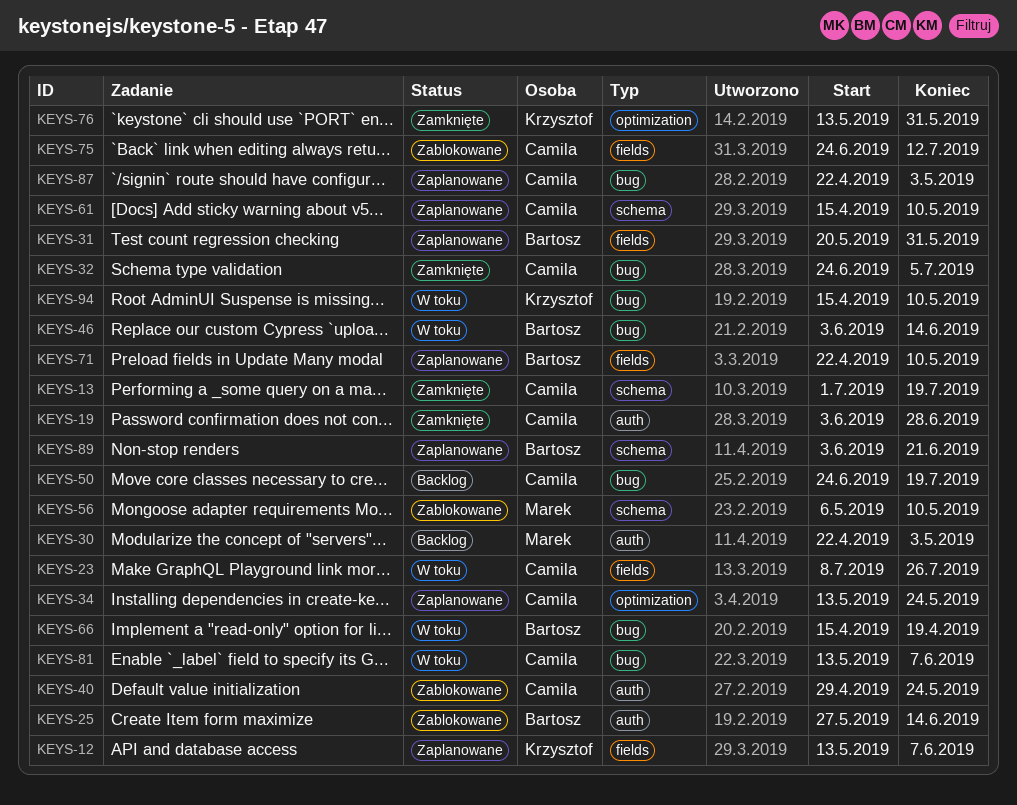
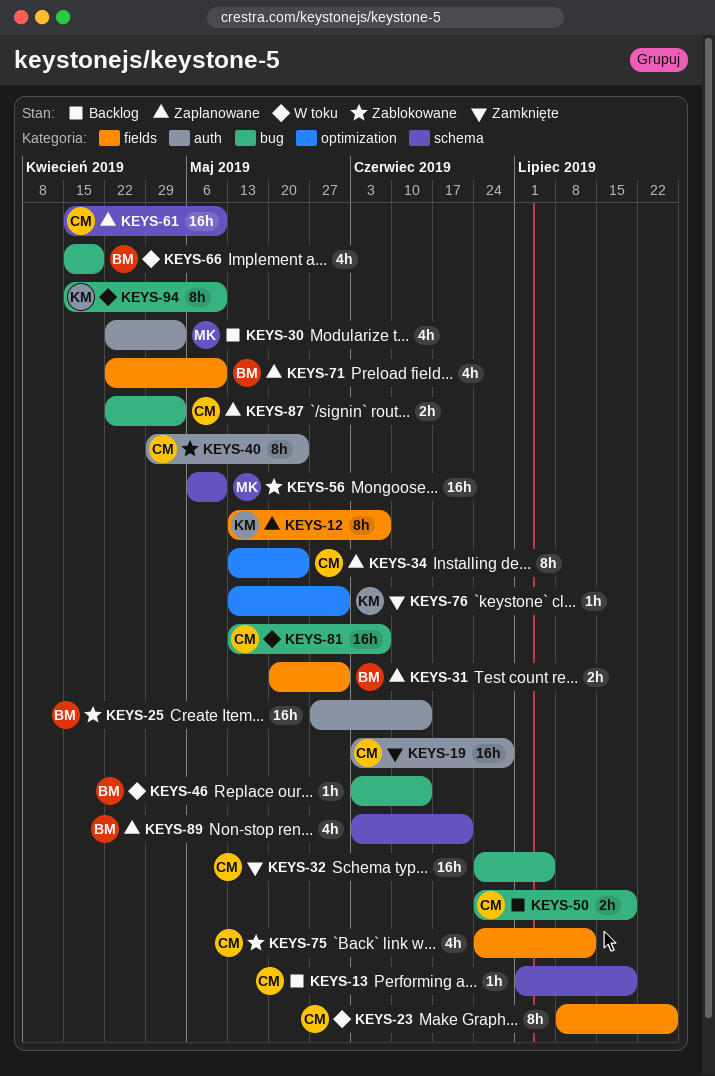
KEYS-13, status: Zamknięte -> Backlog

